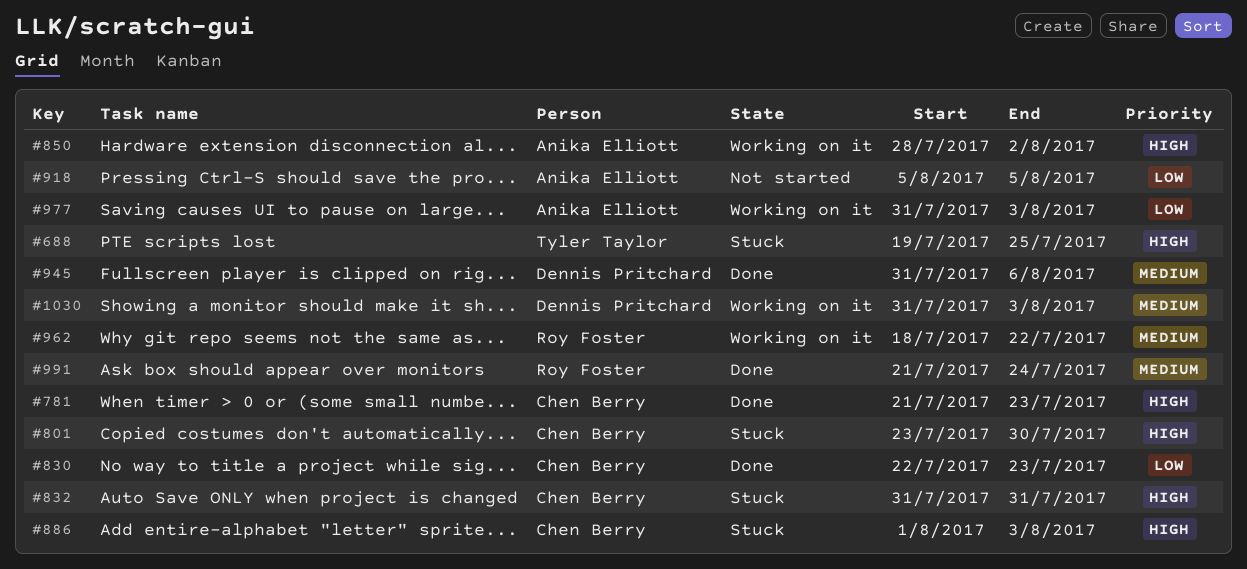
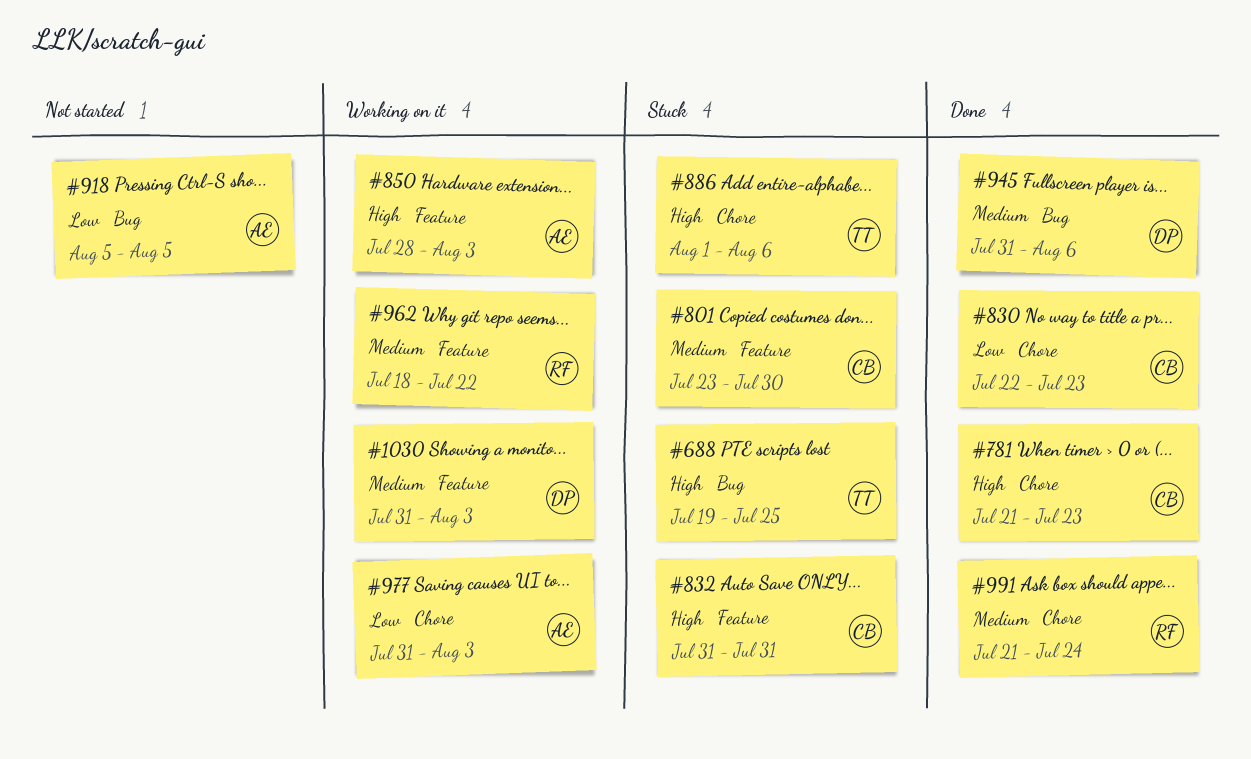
#801, priority: High -> Medium
#850, due: Aug 2 -> Aug 3
#886, owner: Chen Berry -> Tyler Taylor
#886, due: Aug 3 -> Aug 6

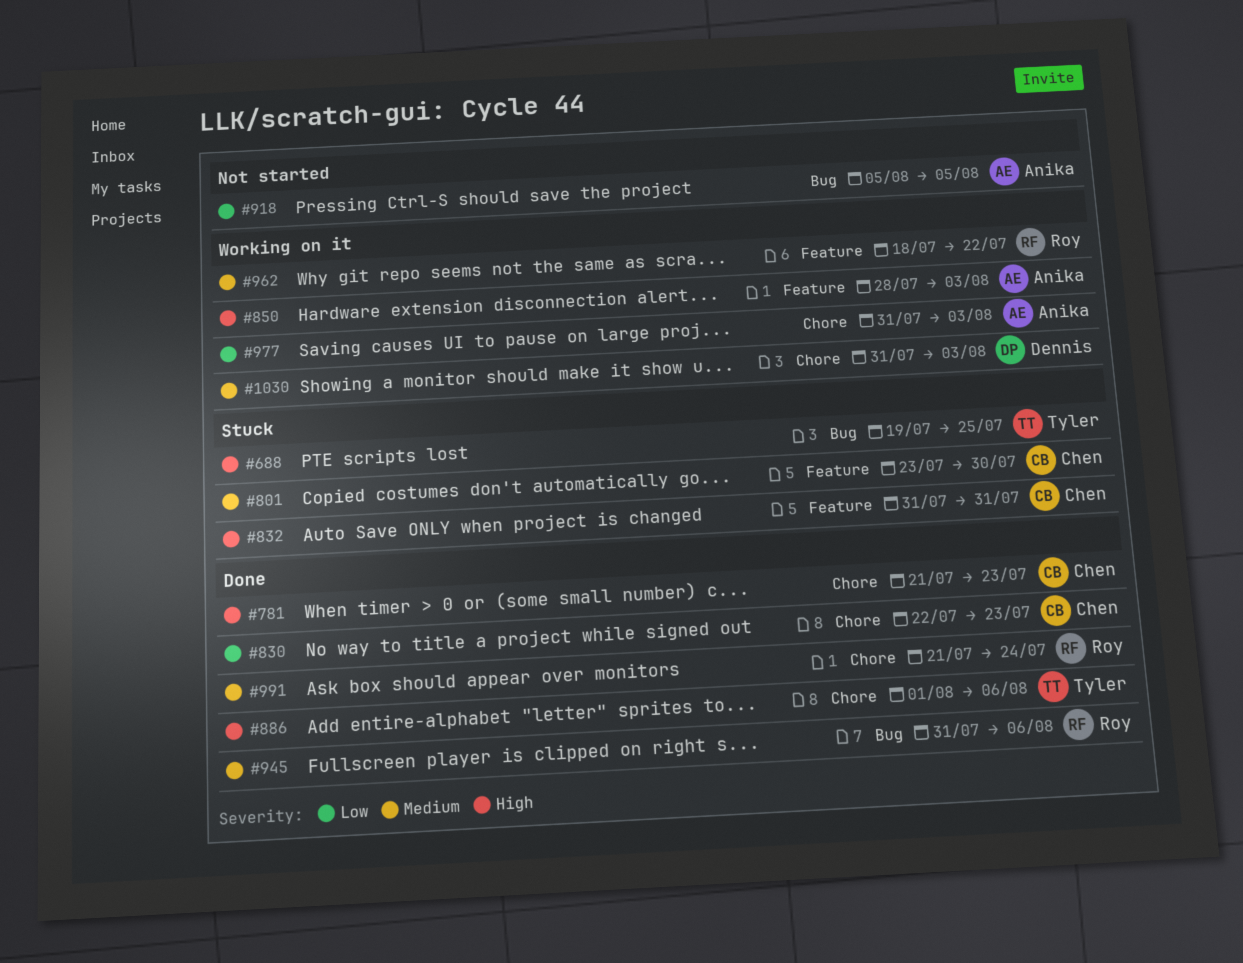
#886, status: Stuck -> Done
#945, owner: Dennis -> Roy
#1030, label: Feature -> Chore

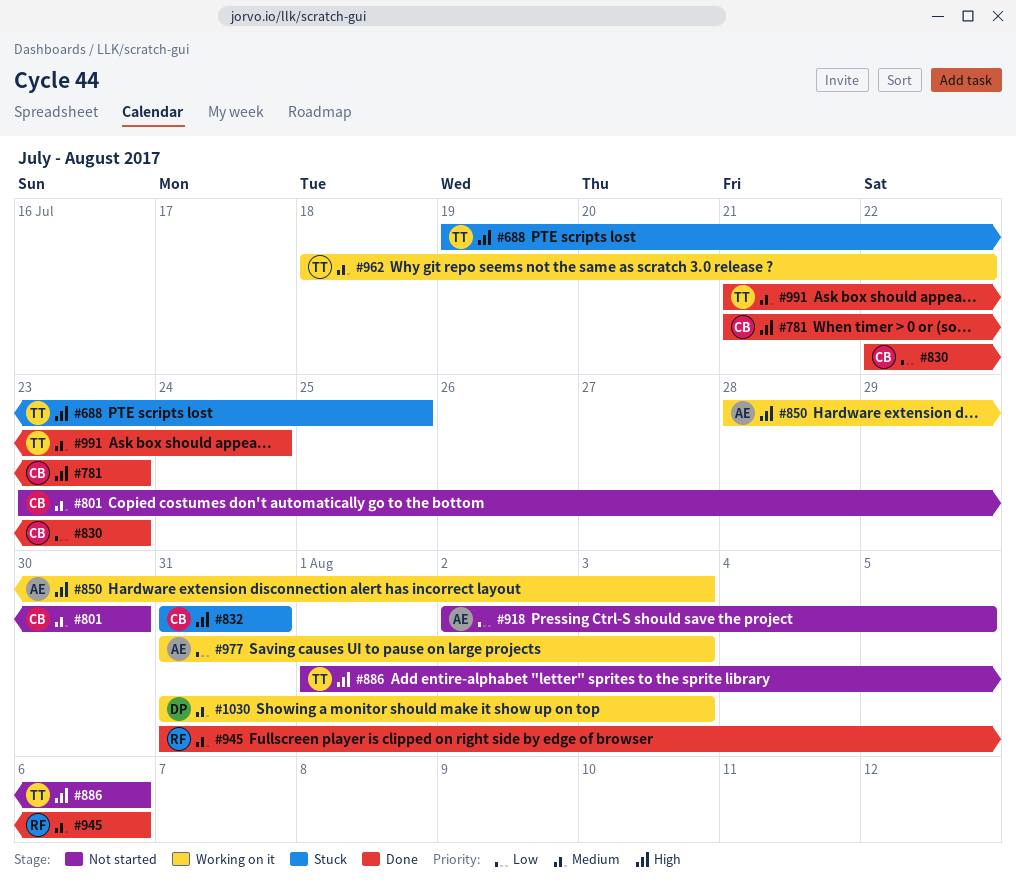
#801, status: Stuck -> Not started
#886, status: Done -> Not started
#918, start: Aug 5 -> Aug 2
#962, owner: Roy -> Tyler
#991, owner: Roy -> Tyler

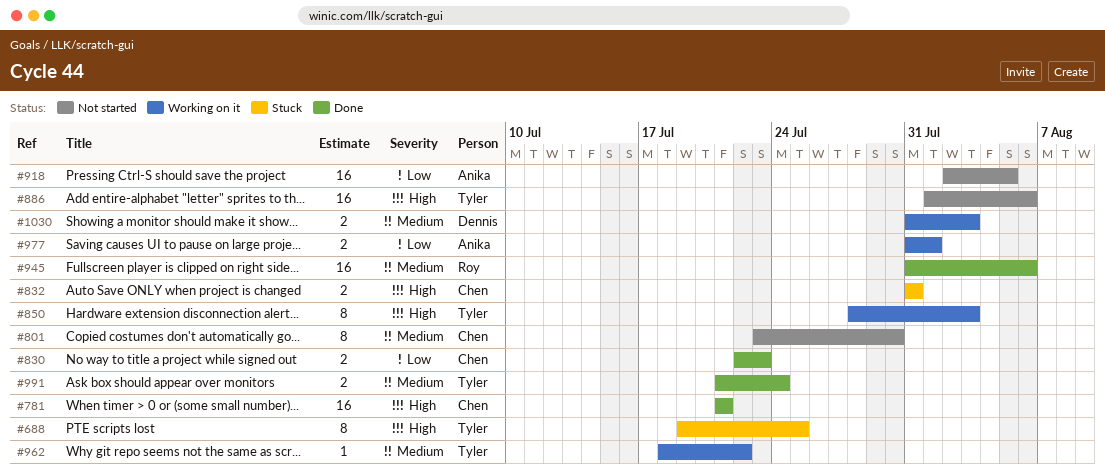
#781, due: Jul 23 -> Jul 21
#850, owner: Anika -> Tyler
#977, due: Aug 3 -> Aug 1

